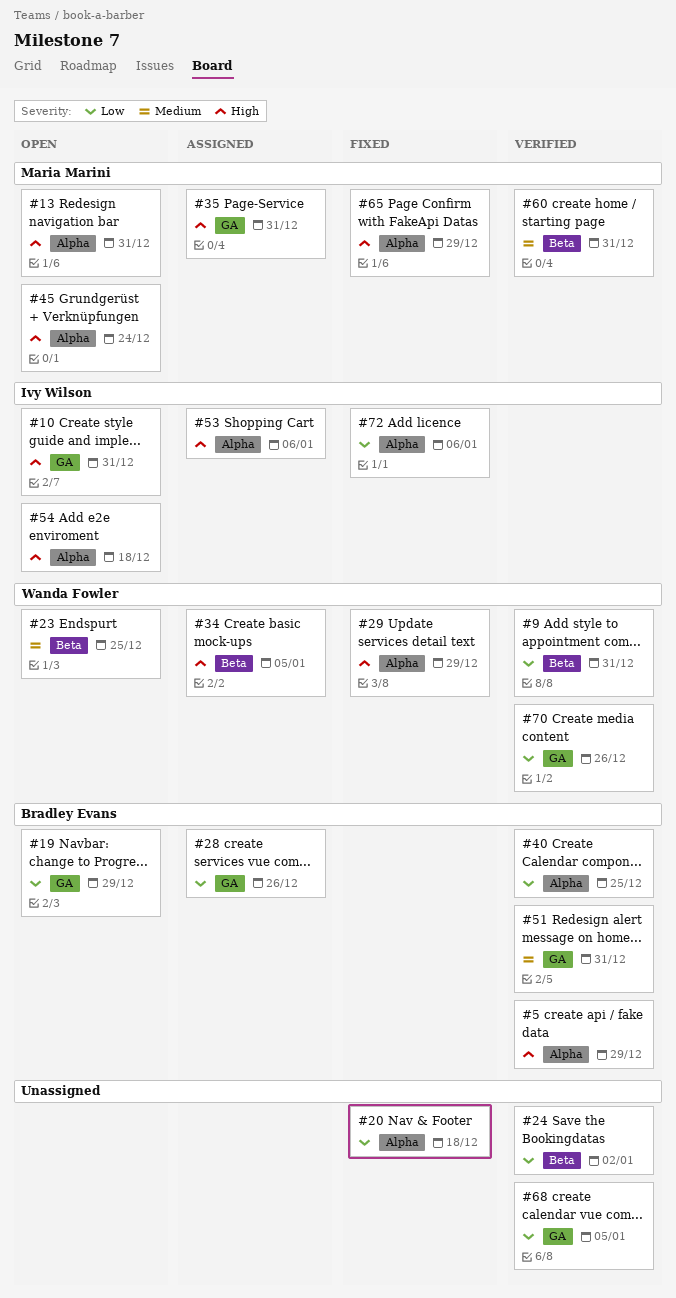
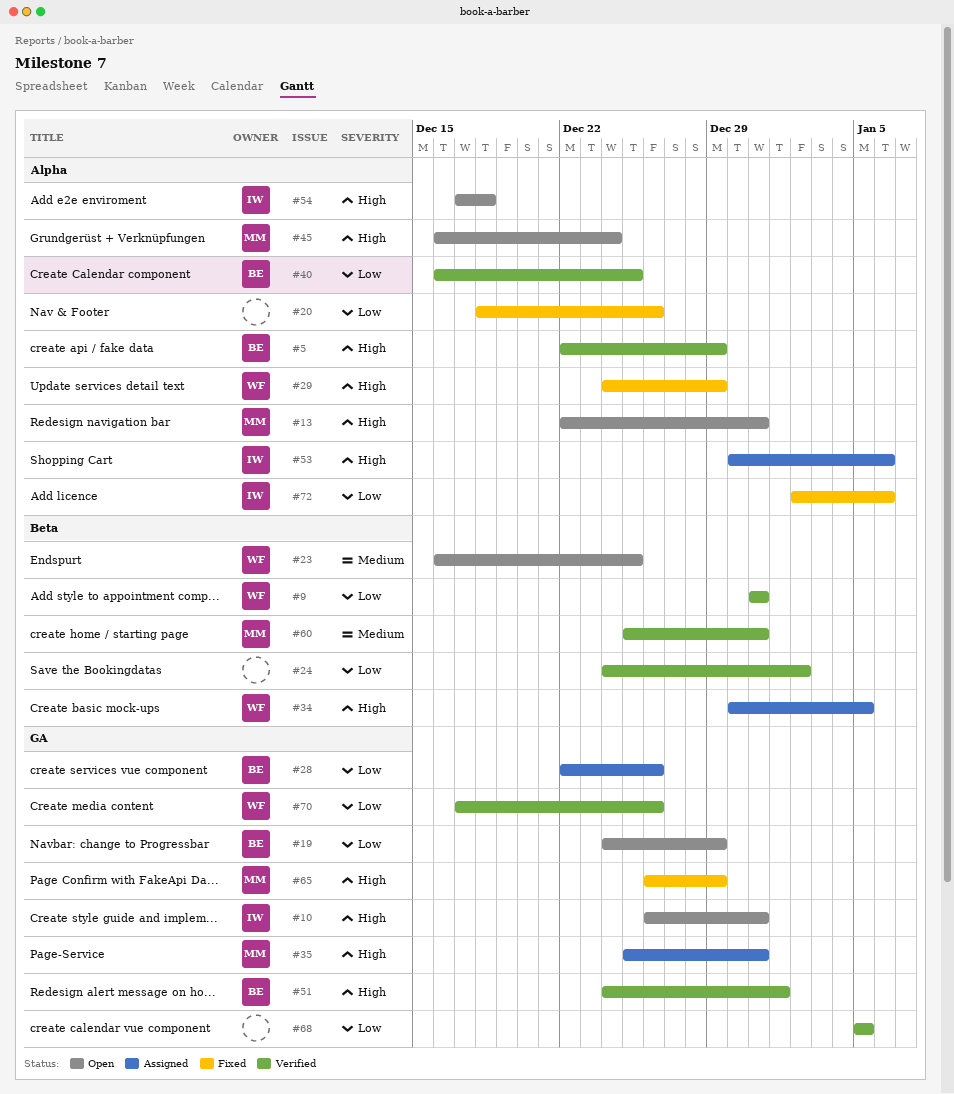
#20, due: Dec 18 -> Dec 26
#51, priority: Medium -> High
#51, due: Dec 31 -> Jan 1
#65, label: Alpha -> GA

